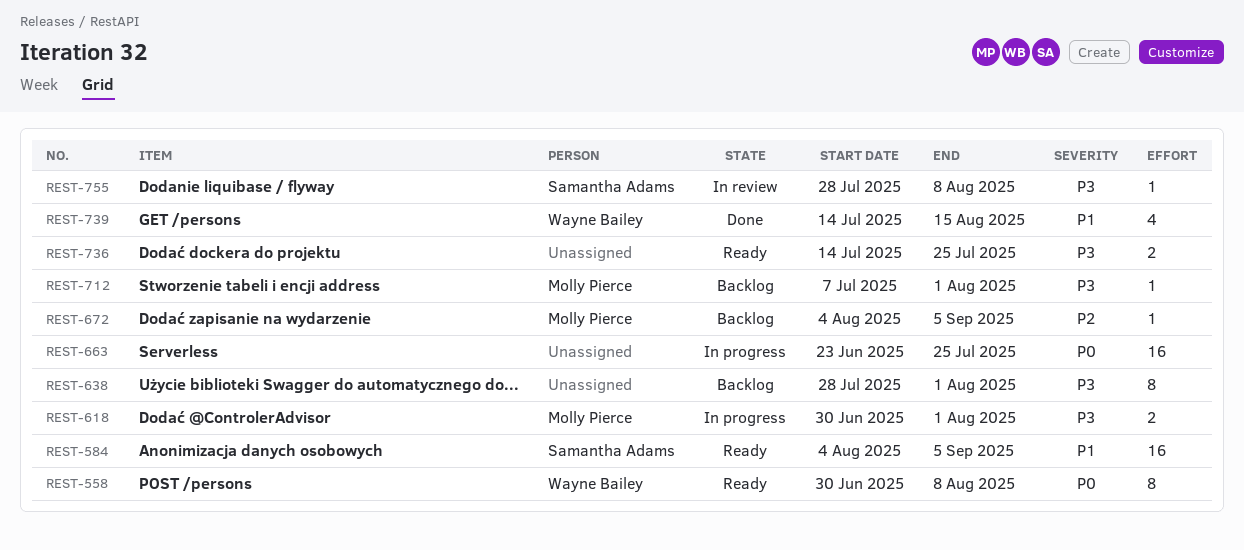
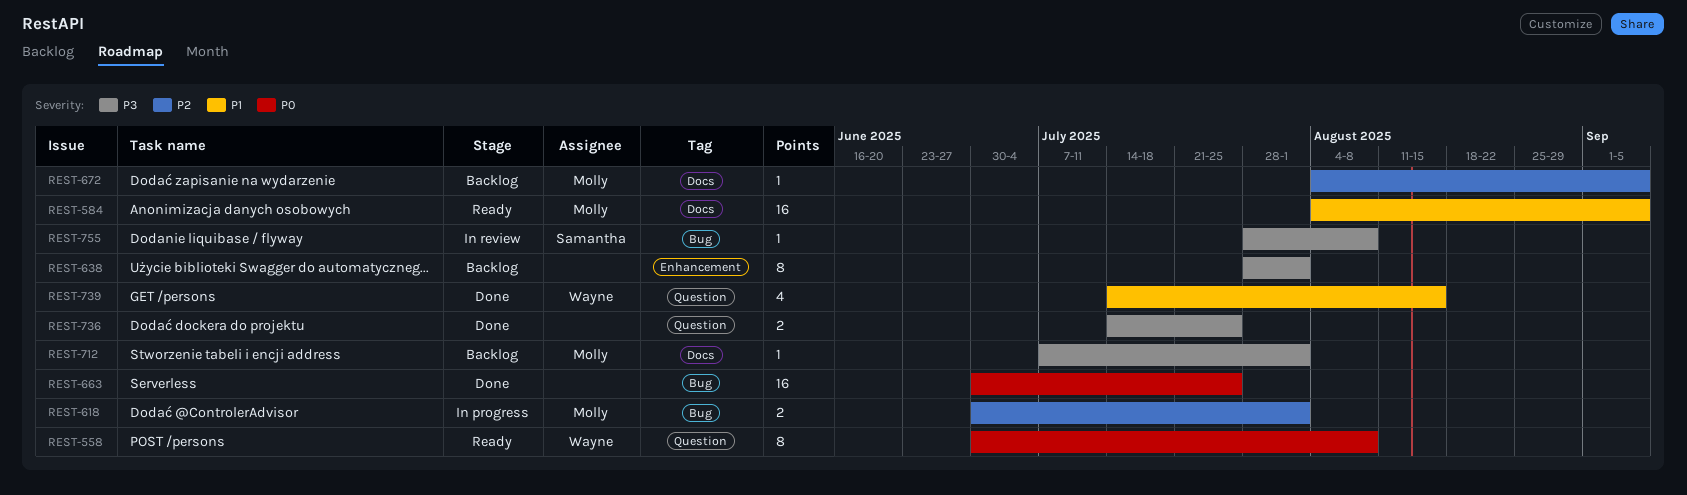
REST-584, owner: Samantha Adams -> Molly Pierce
REST-618, priority: P3 -> P2
REST-663, status: In progress -> Done
REST-663, start: Jun 23 -> Jun 30
REST-736, status: Ready -> Done

